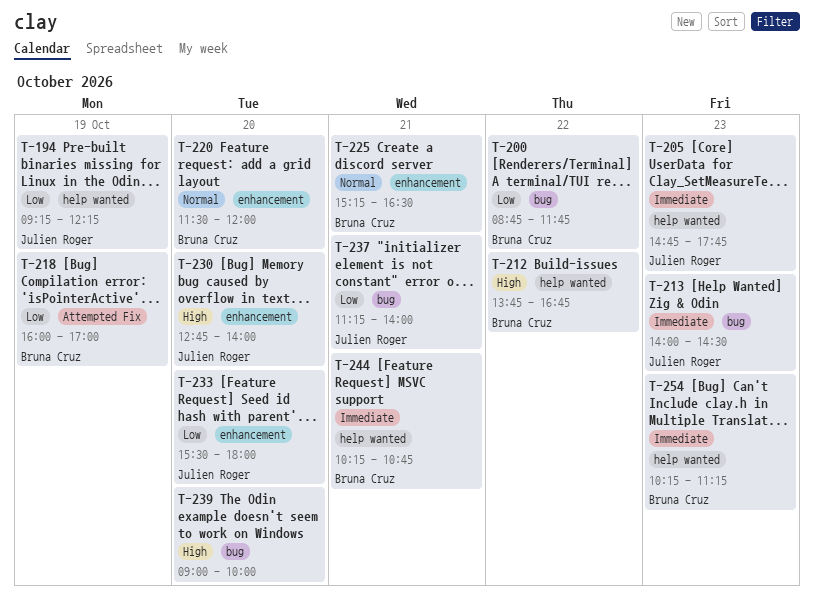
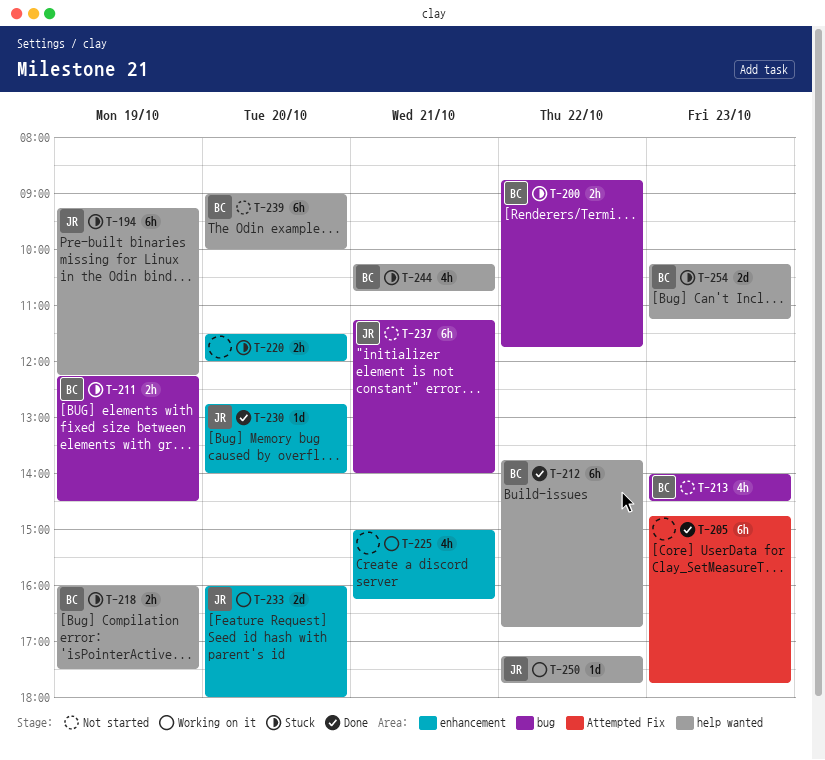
T-205, owner: Julien Roger -> none
T-205, label: help wanted -> Attempted Fix
T-211: none -> present
T-213, owner: Julien Roger -> Bruna Cruz
T-218, label: Attempted Fix -> help wanted
T-218, ends: 17:00 -> 17:30
T-220, owner: Bruna Cruz -> none
T-225, owner: Bruna Cruz -> none
T-225, begins: 15:15 -> 15:00
T-225, ends: 16:30 -> 16:15
T-233, begins: 15:30 -> 16:00
T-239, owner: none -> Bruna Cruz
T-239, label: bug -> help wanted
T-250: none -> present

